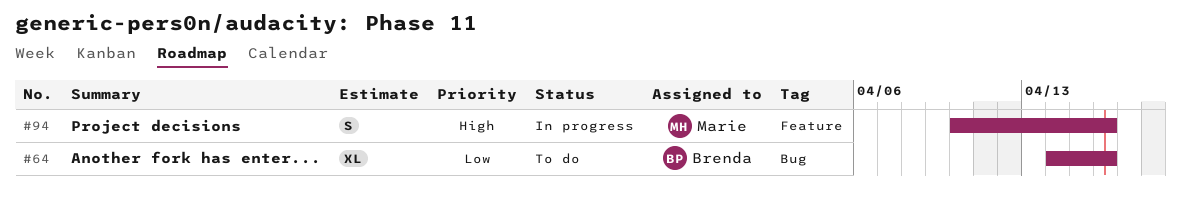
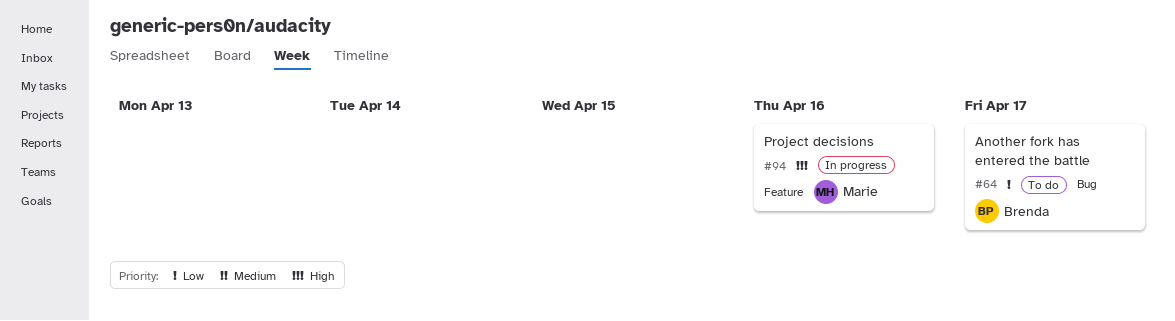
#64, due: Apr 16 -> Apr 17

